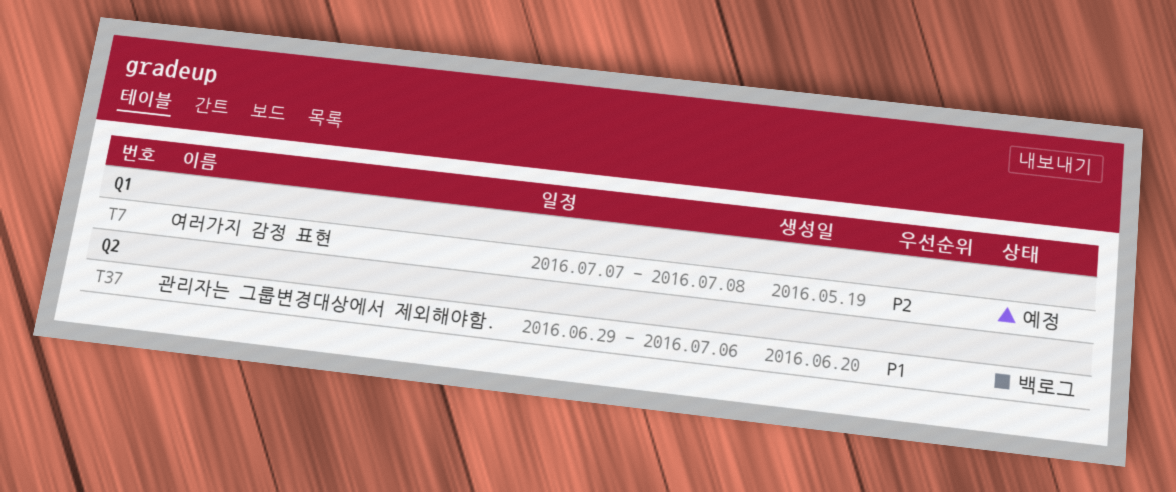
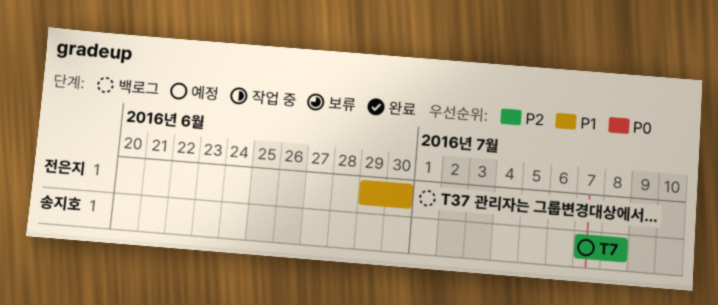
T37, due: Jul 6 -> Jun 30

